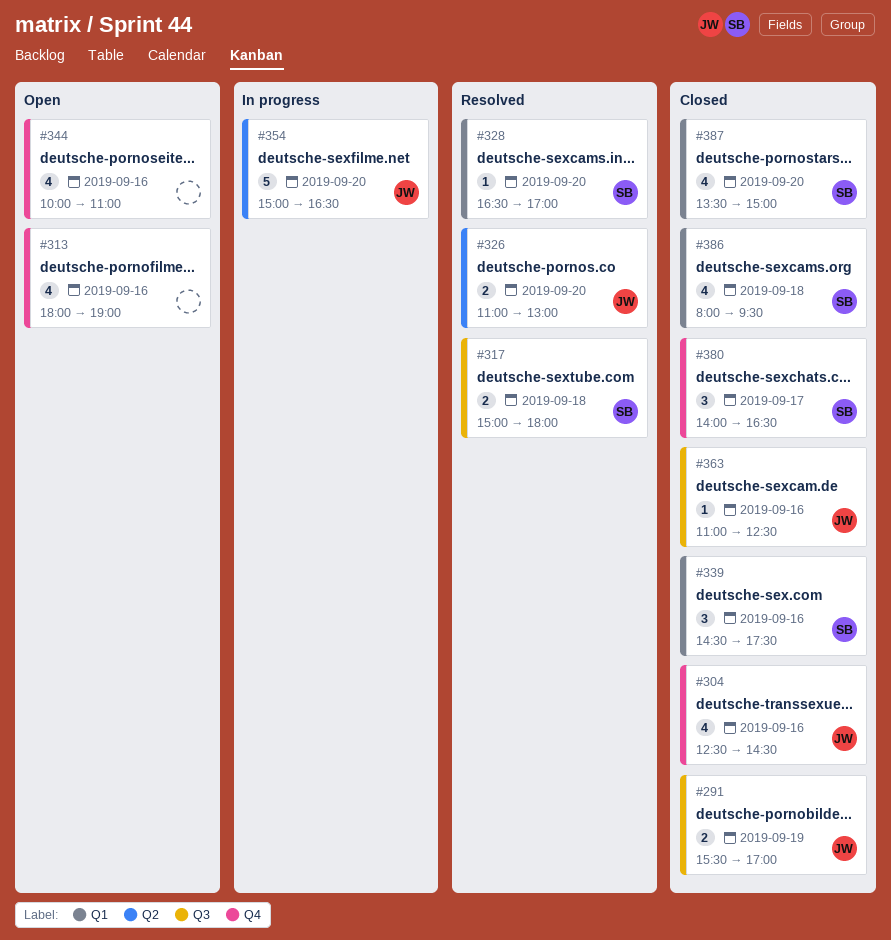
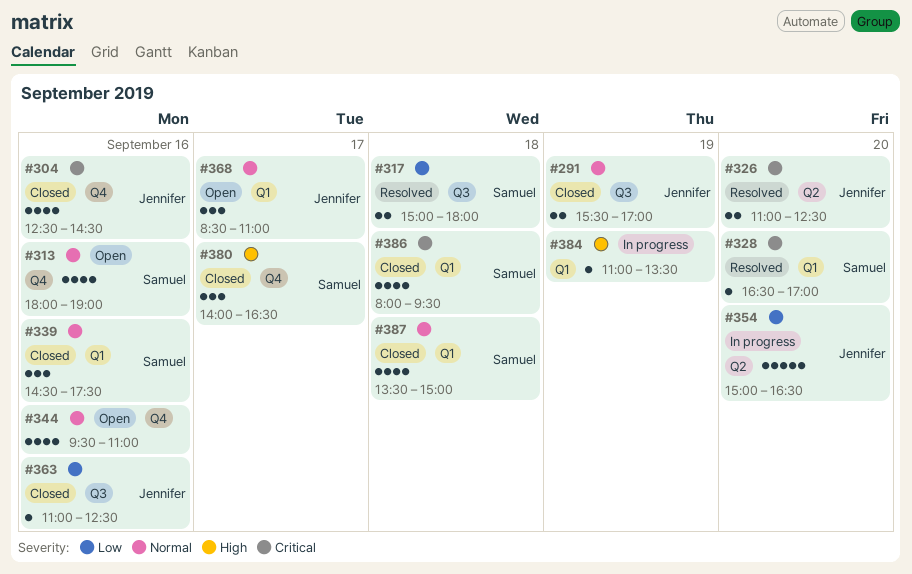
#313, owner: none -> Samuel
#326, ends: 13:00 -> 12:30
#344, begins: 10:00 -> 09:30
#368: none -> present
#384: none -> present
#387, day: Sep 20 -> Sep 18

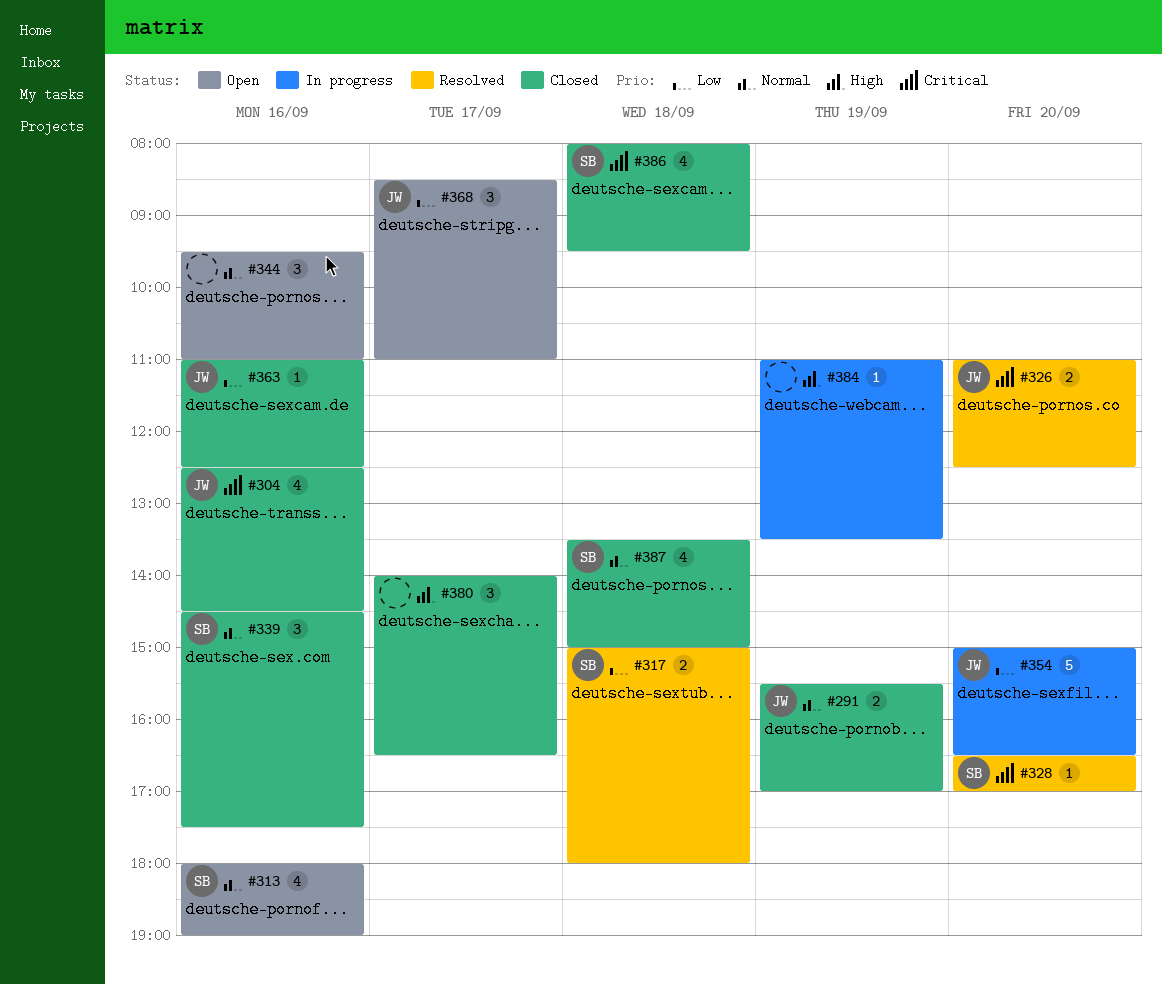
#344, estimate: 4 -> 3
#368, priority: Normal -> Low
#380, owner: Samuel -> none

